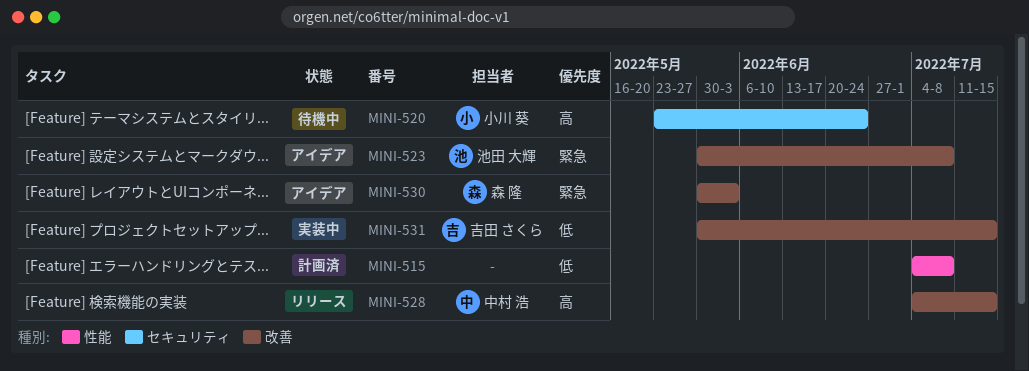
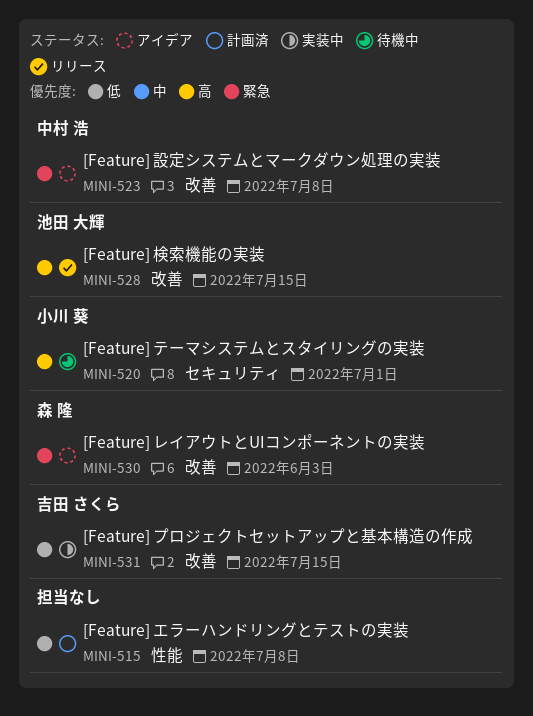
MINI-520, due: Jun 24 -> Jul 1
MINI-523, owner: 池田 大輝 -> 中村 浩
MINI-528, owner: 中村 浩 -> 池田 大輝

